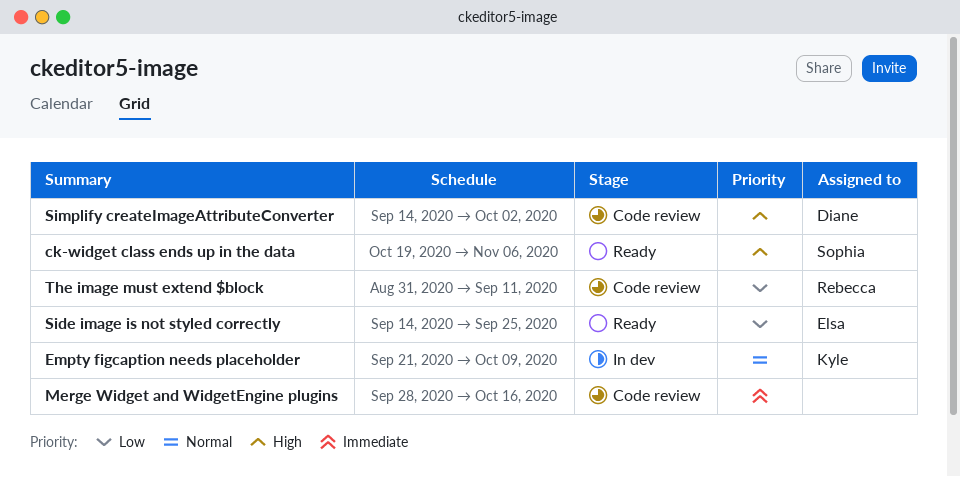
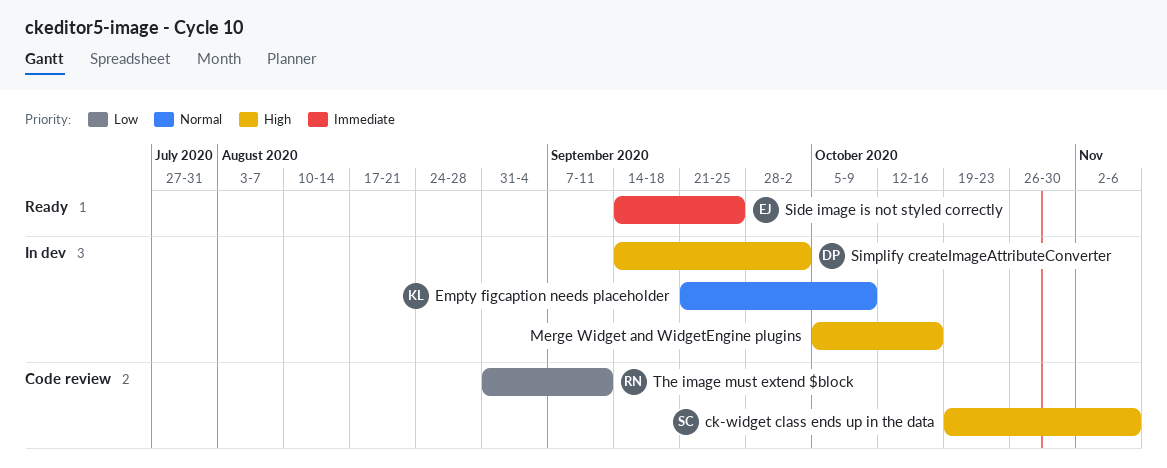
ck-widget class ends up in the data, status: Ready -> Code review
Merge Widget and WidgetEngine plugins, status: Code review -> In dev
Merge Widget and WidgetEngine plugins, priority: Immediate -> High
Merge Widget and WidgetEngine plugins, start: Sep 28 -> Oct 5
Side image is not styled correctly, priority: Low -> Immediate
Simplify createImageAttributeConverter, status: Code review -> In dev

